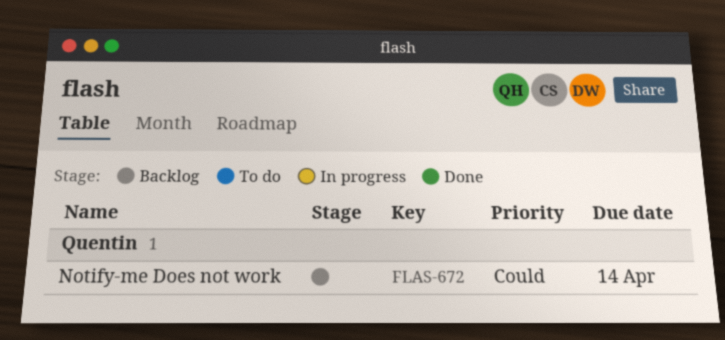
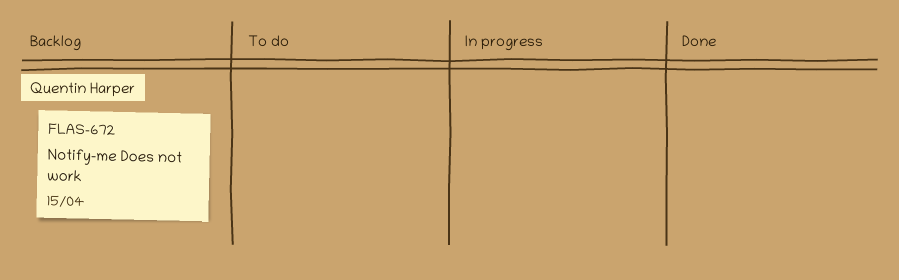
FLAS-672, due: Apr 14 -> Apr 15

